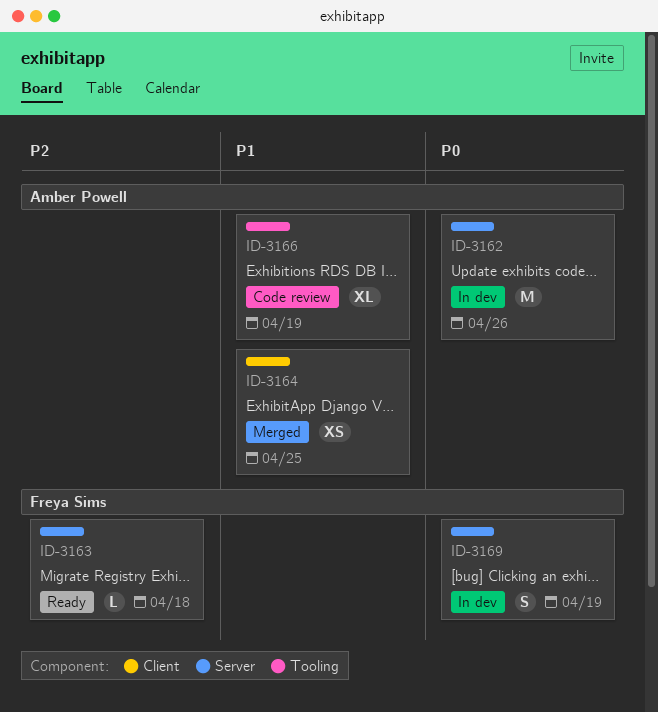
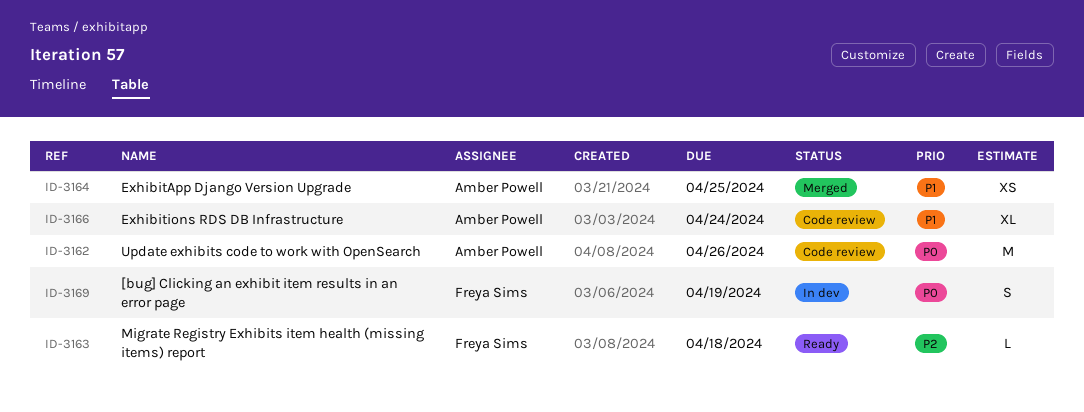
ID-3162, status: In dev -> Code review
ID-3166, due: Apr 19 -> Apr 24

